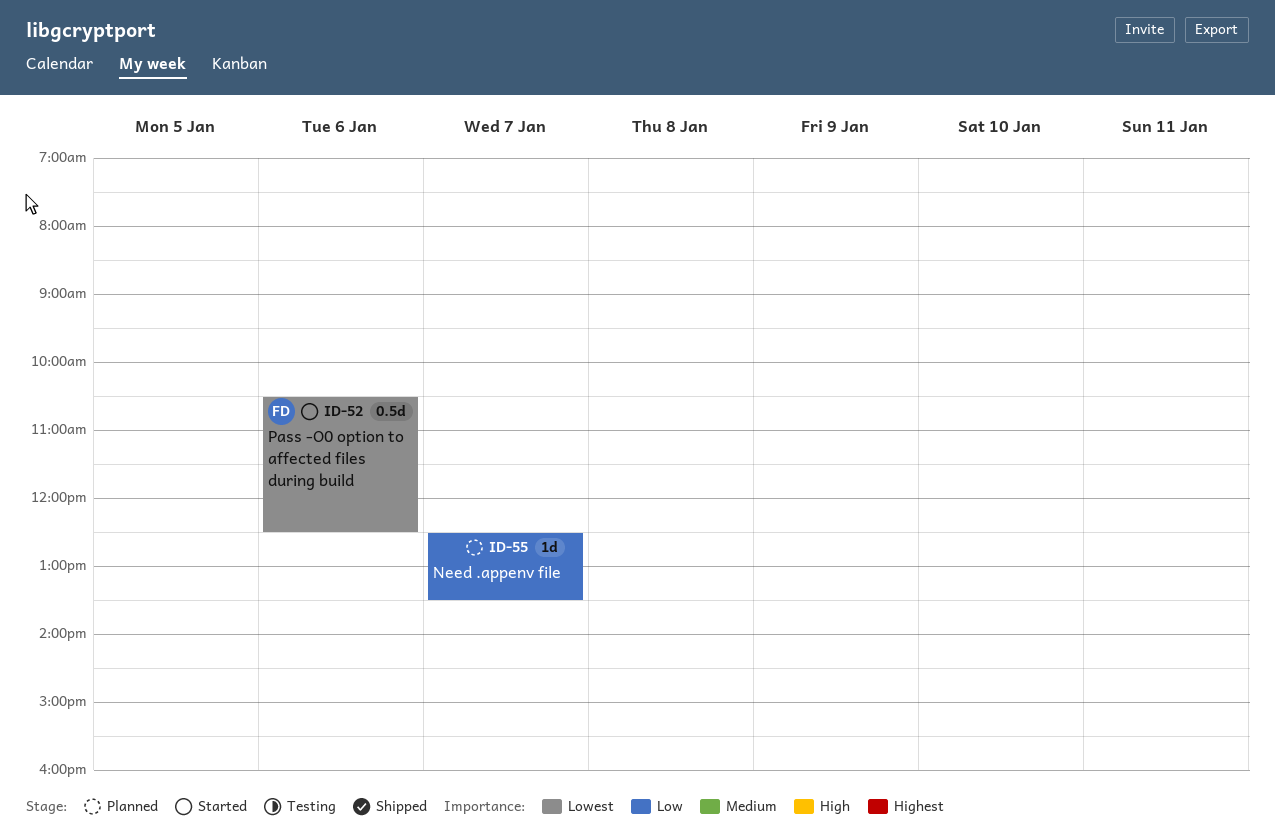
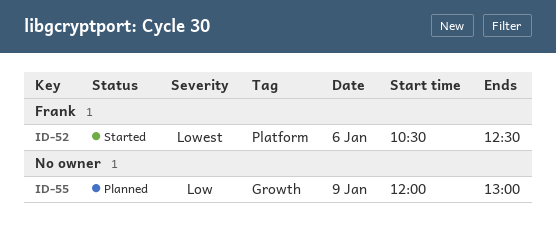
ID-55, day: Jan 7 -> Jan 9
ID-55, begins: 12:30 -> 12:00
ID-55, ends: 13:30 -> 13:00

